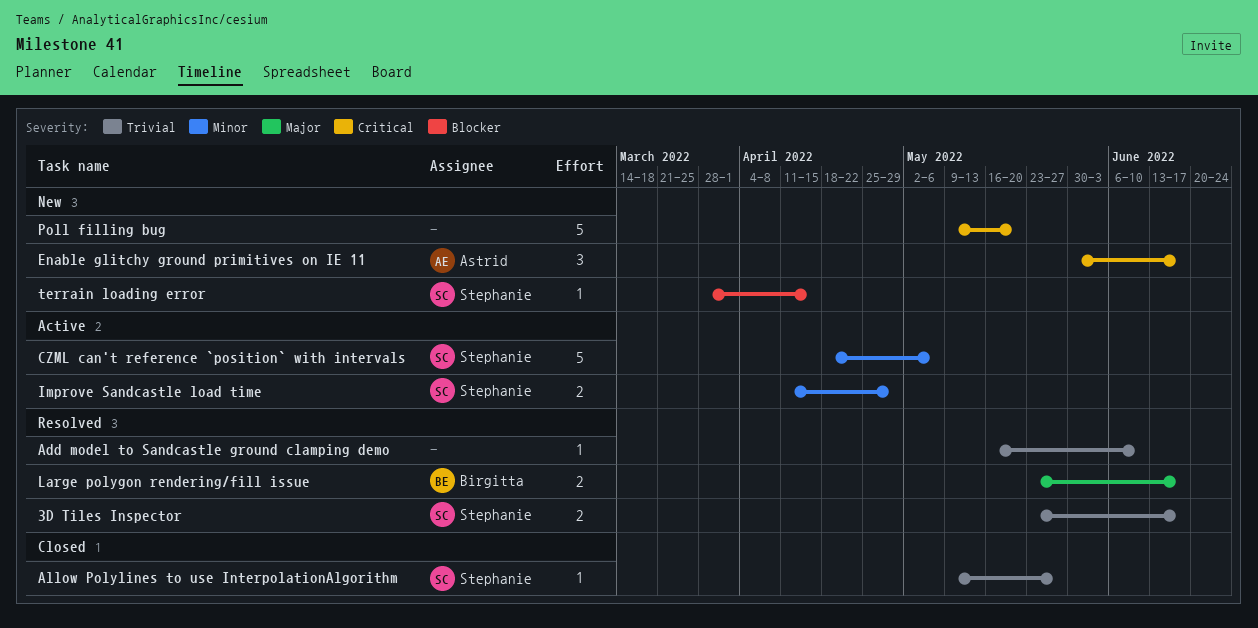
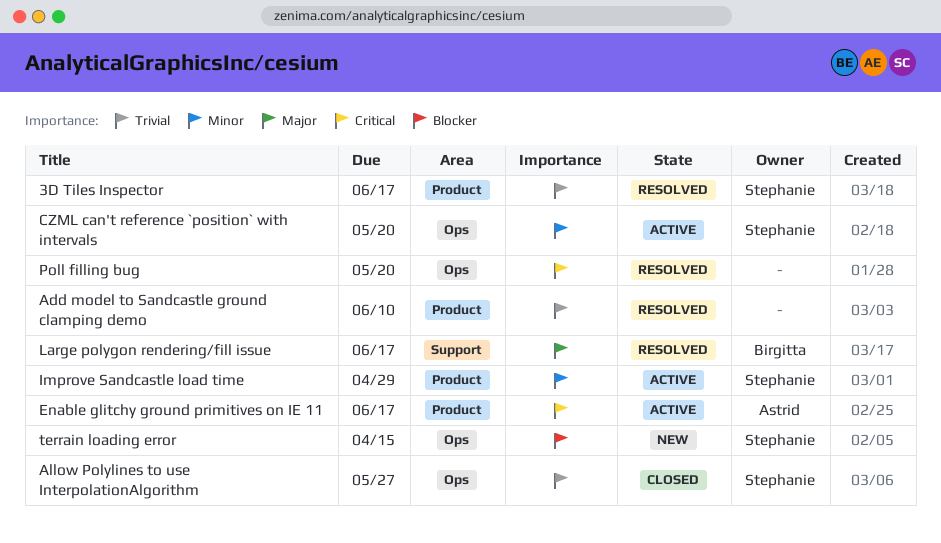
CZML can't reference `position` with intervals, due: May 6 -> May 20
Enable glitchy ground primitives on IE 11, status: New -> Active
Poll filling bug, status: New -> Resolved

